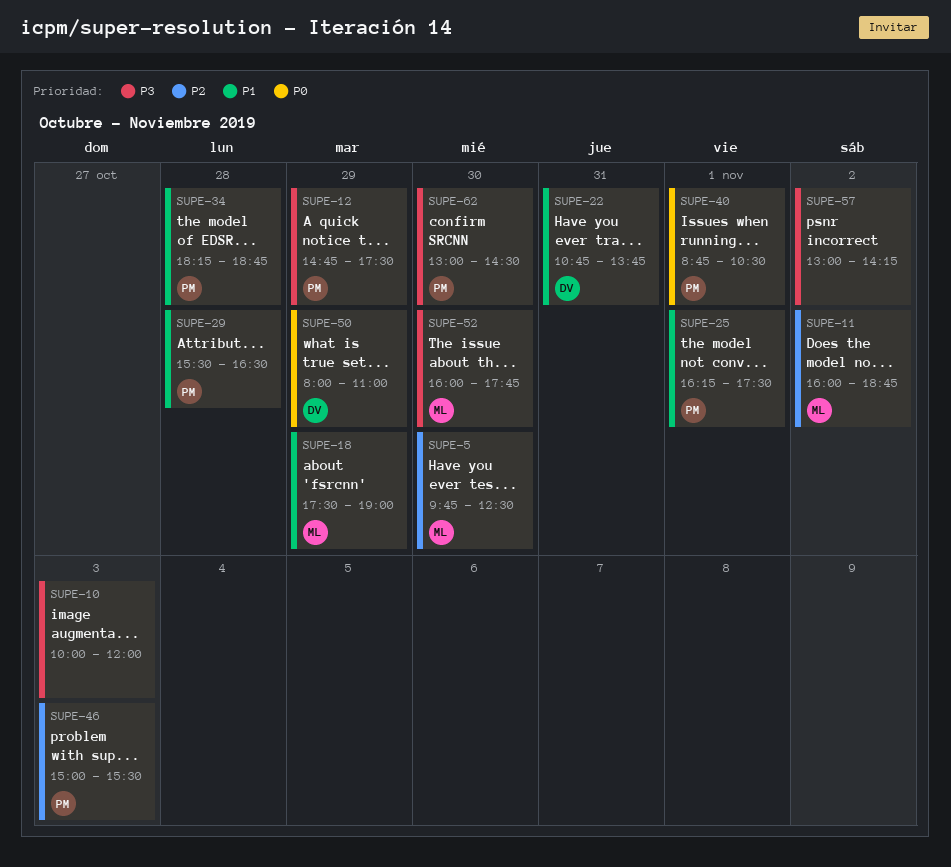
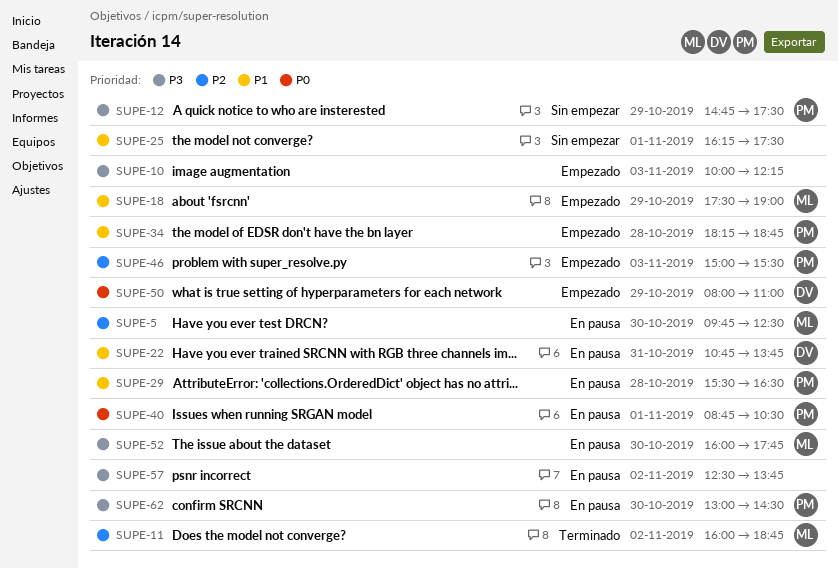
SUPE-10, ends: 12:00 -> 12:15
SUPE-25, owner: PM -> none
SUPE-57, begins: 13:00 -> 12:30
SUPE-57, ends: 14:15 -> 13:45

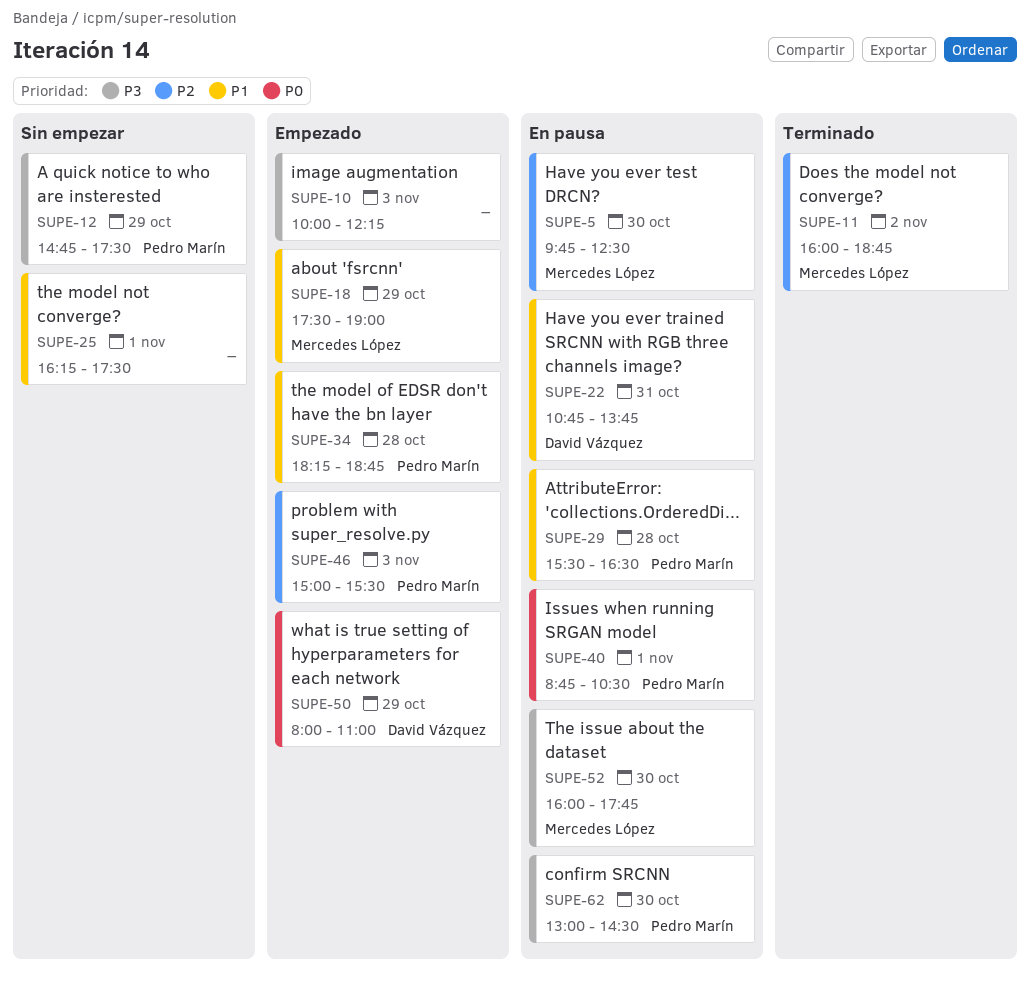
SUPE-57: present -> none

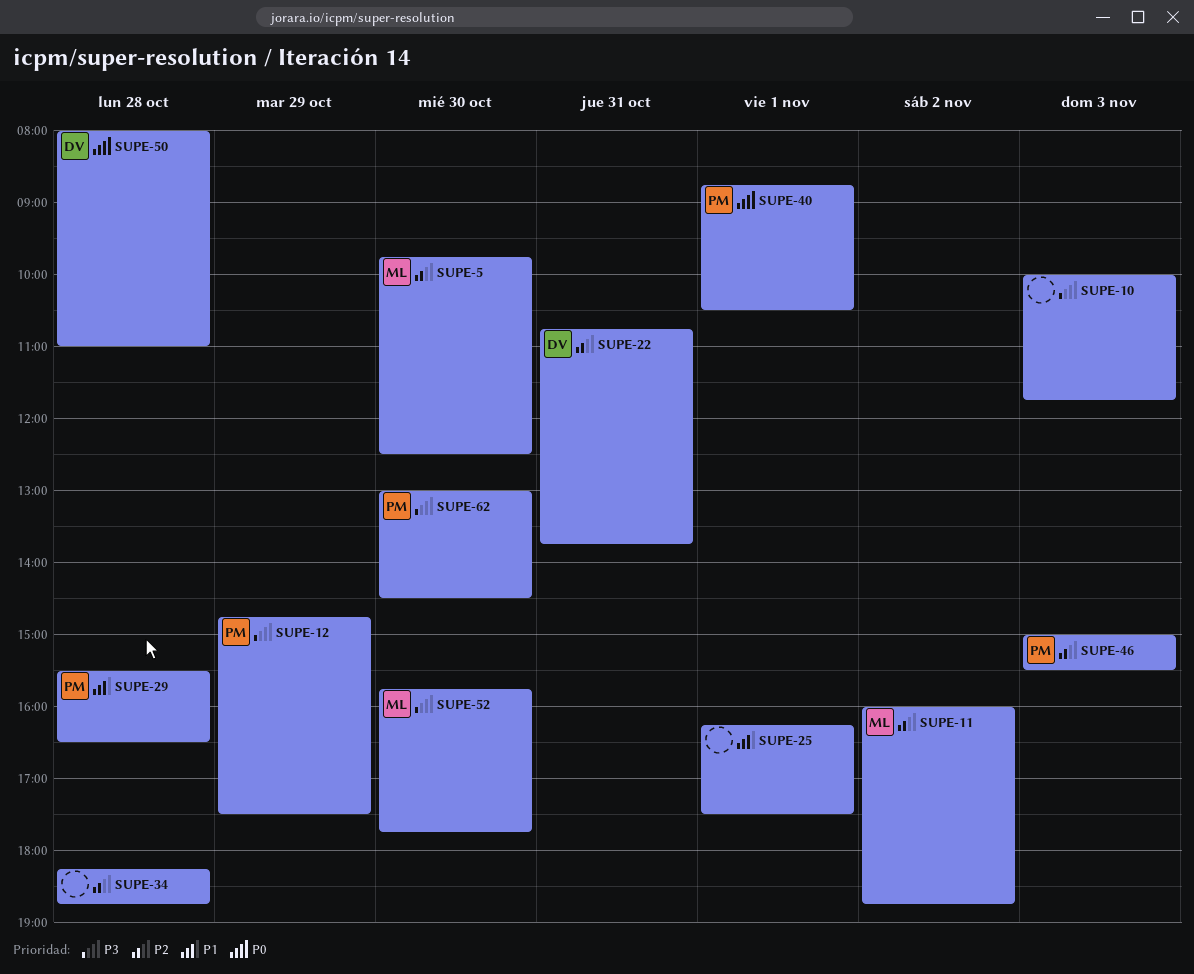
SUPE-10, ends: 12:15 -> 11:45
SUPE-18: present -> none
SUPE-22, priority: P1 -> P2
SUPE-34, owner: Pedro Marín -> none
SUPE-34, priority: P1 -> P2
SUPE-50, day: Oct 29 -> Oct 28
SUPE-52, begins: 16:00 -> 15:45

